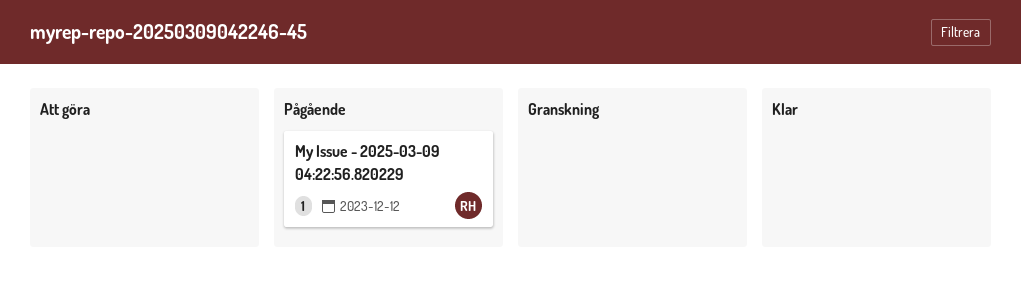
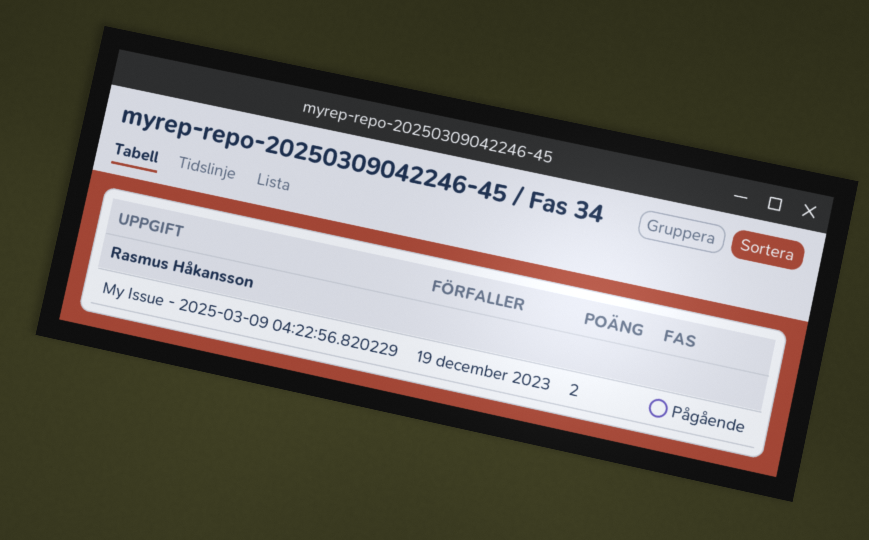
My Issue - 2025-03-09 04:22:56.820229, estimate: 1 -> 2
My Issue - 2025-03-09 04:22:56.820229, due: Dec 12 -> Dec 19

